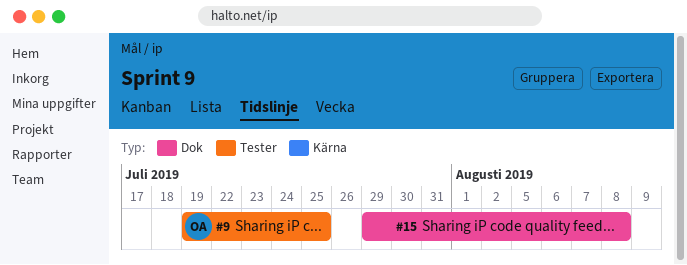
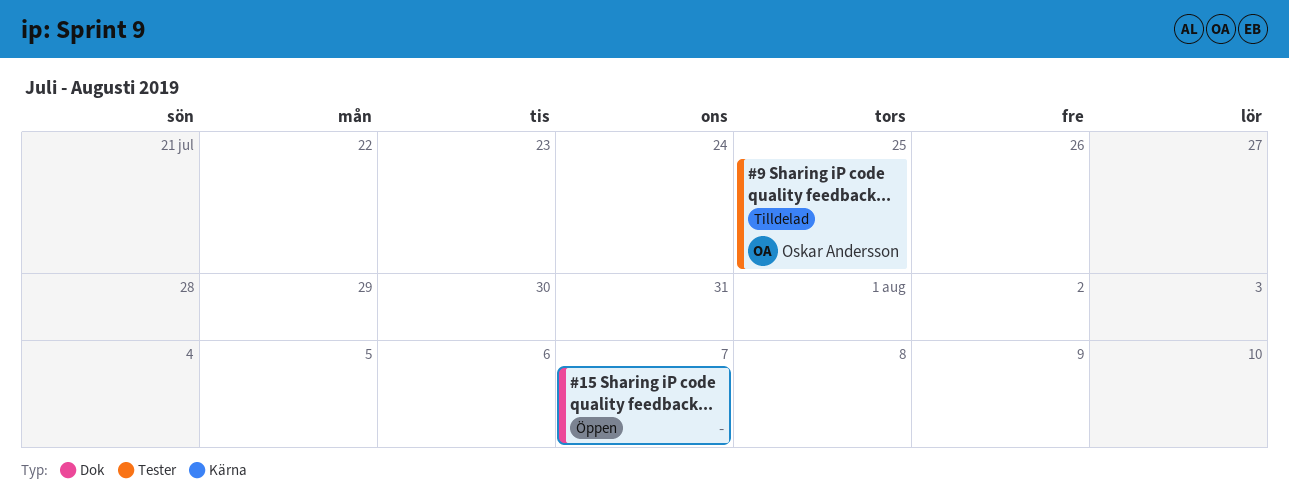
#15, due: Aug 8 -> Aug 7

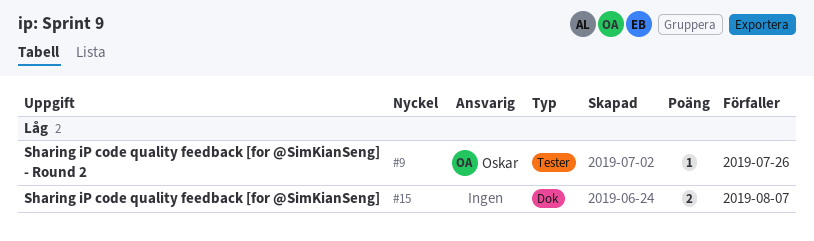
#9, due: Jul 25 -> Jul 26

